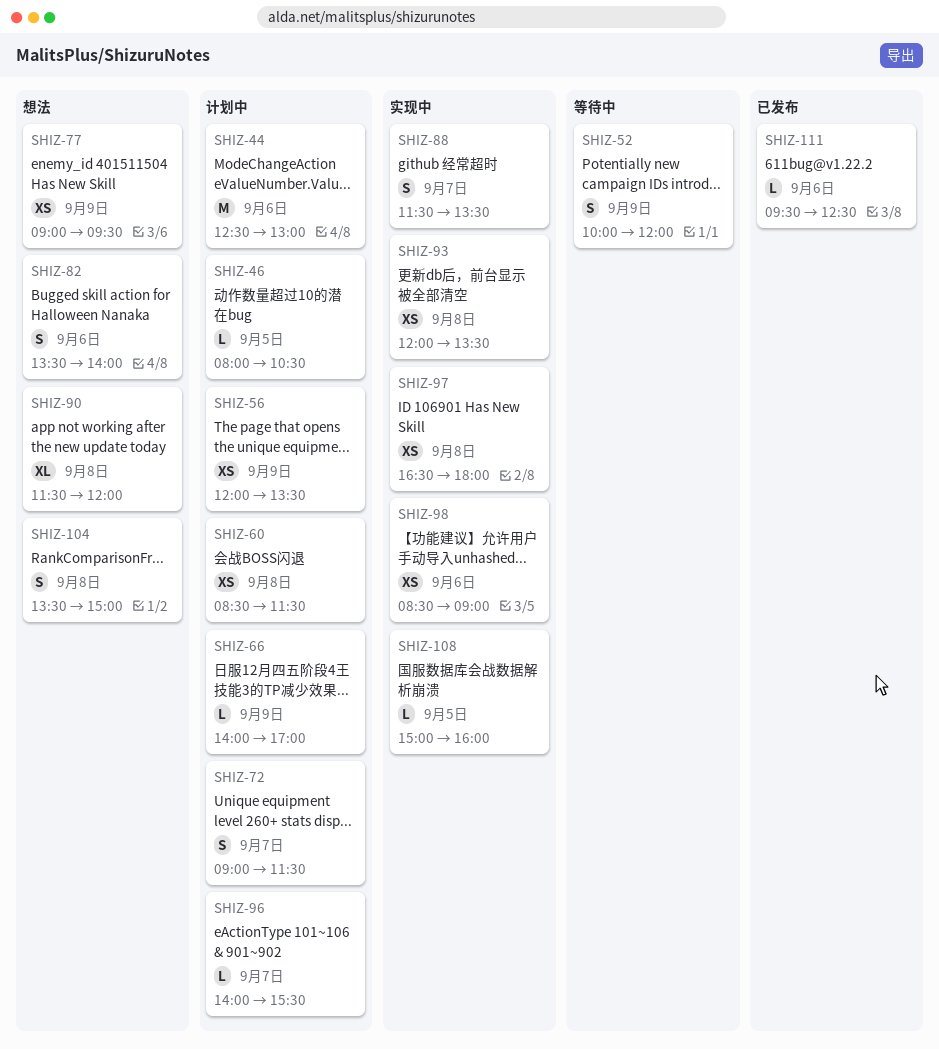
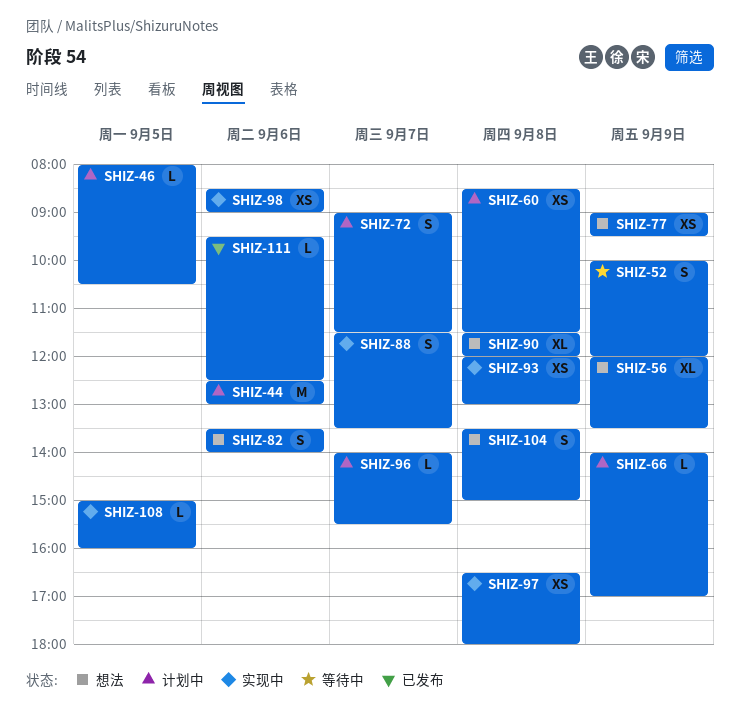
SHIZ-56, status: 计划中 -> 想法
SHIZ-56, estimate: XS -> XL
SHIZ-93, ends: 13:30 -> 13:00

